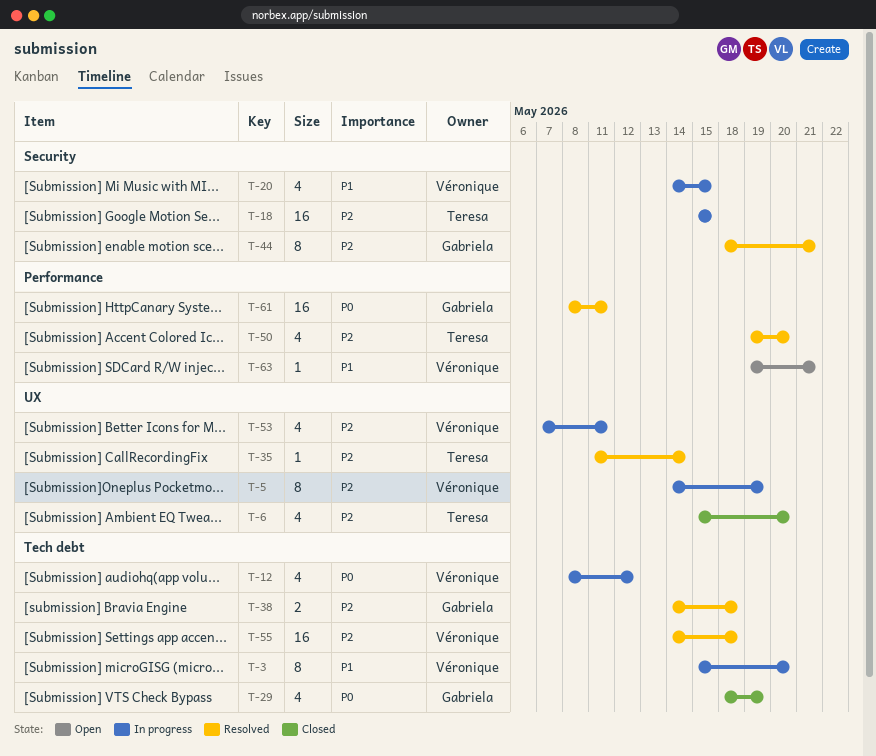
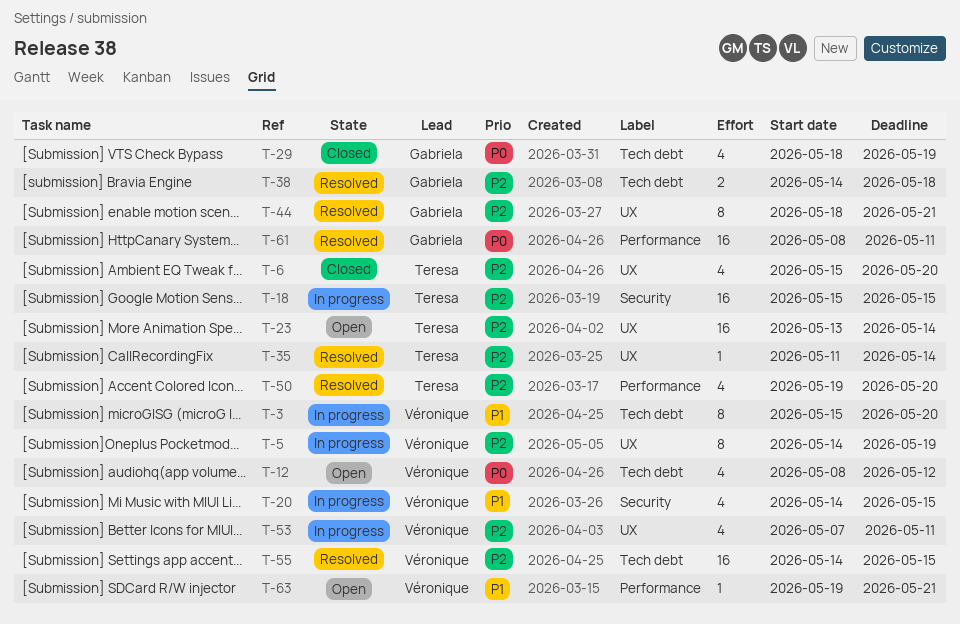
T-12, status: In progress -> Open
T-23: none -> present
T-44, label: Security -> UX
T-55, due: May 18 -> May 15

